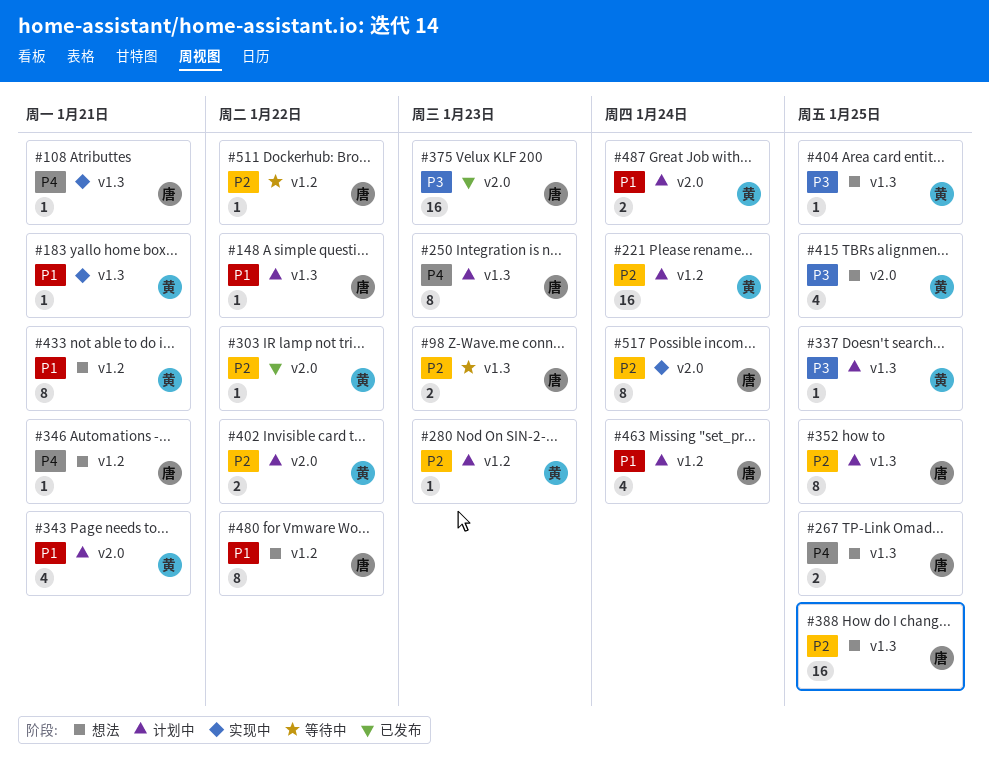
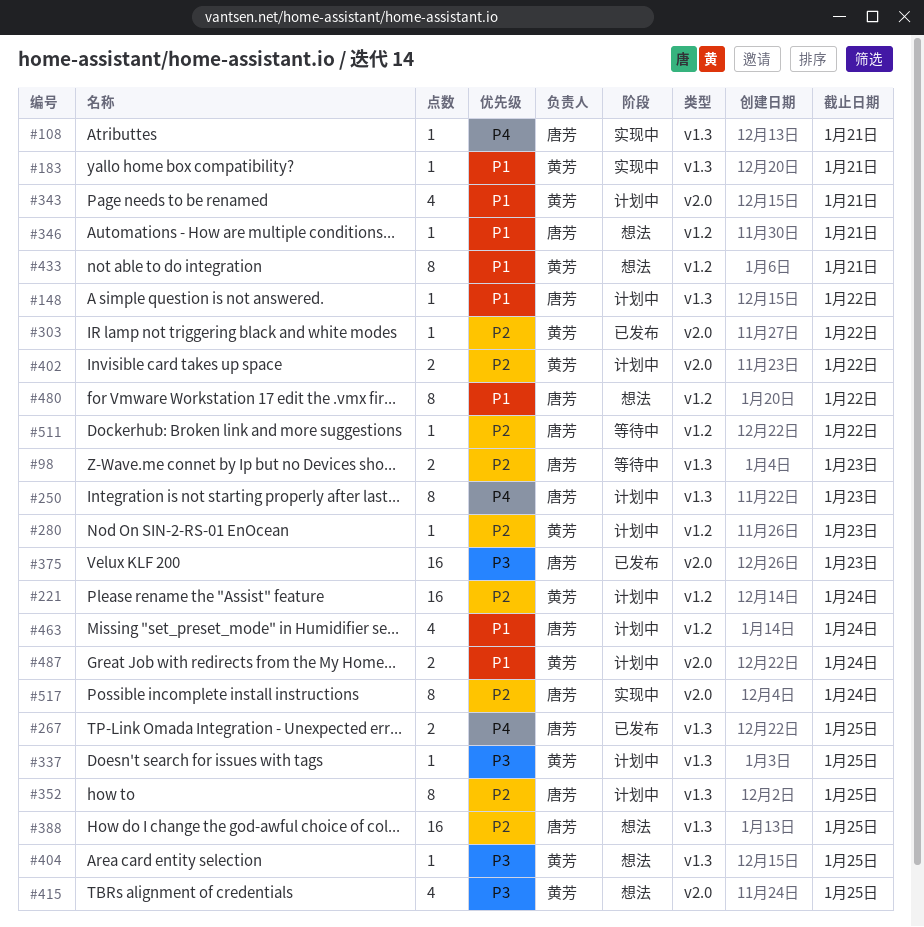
#267, status: 想法 -> 已发布
#346, priority: P4 -> P1

